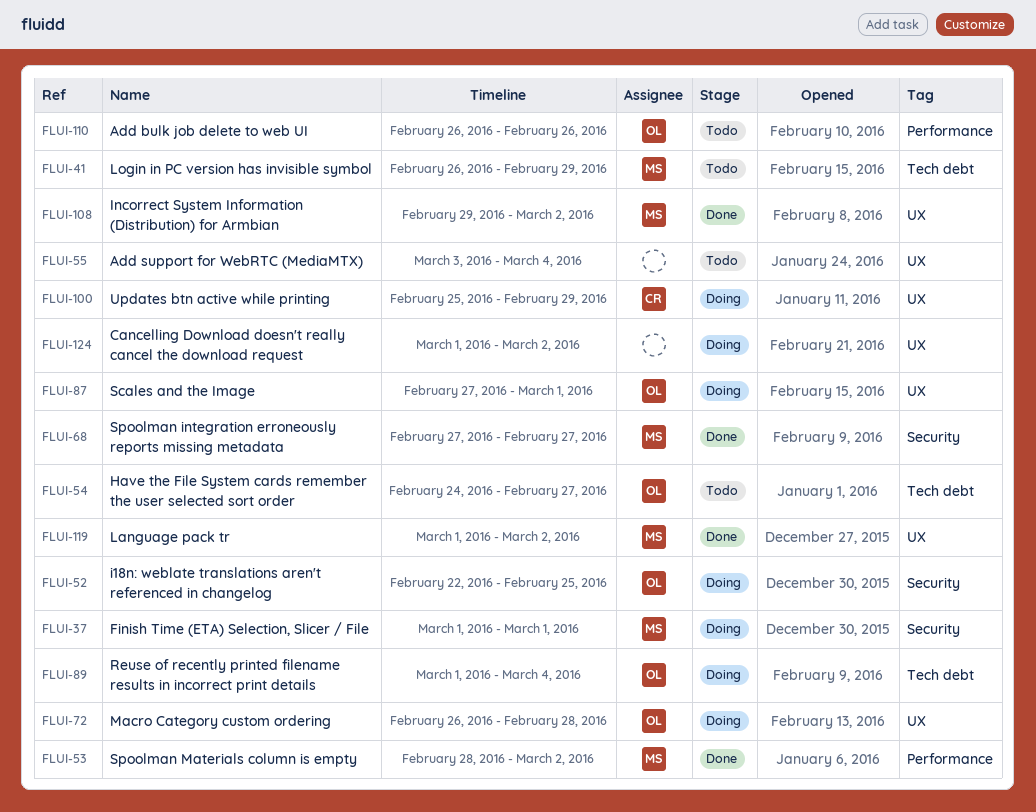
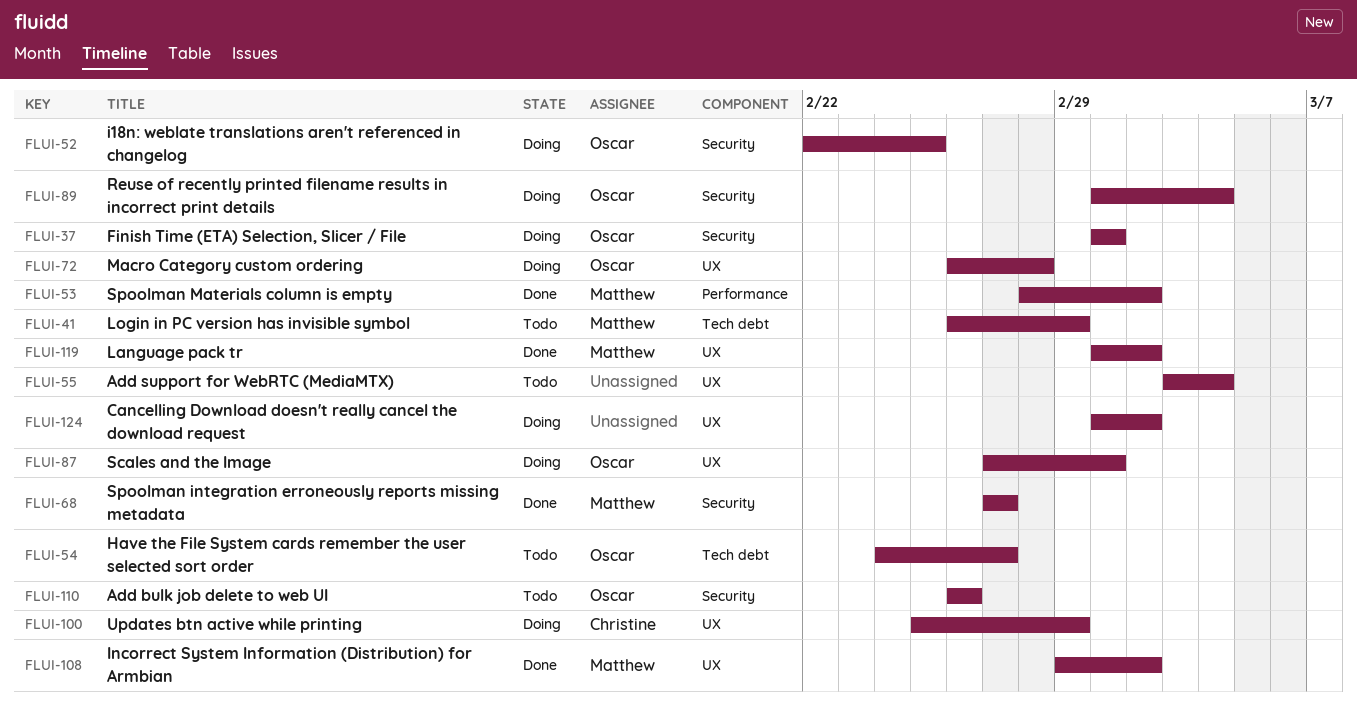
FLUI-37, owner: Matthew -> Oscar
FLUI-89, label: Tech debt -> Security
FLUI-110, label: Performance -> Security

